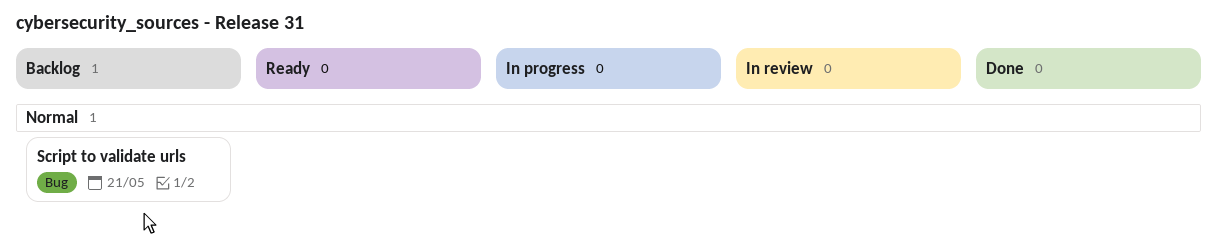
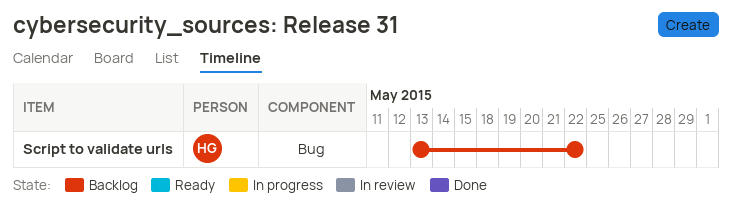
Script to validate urls, due: May 21 -> May 22

